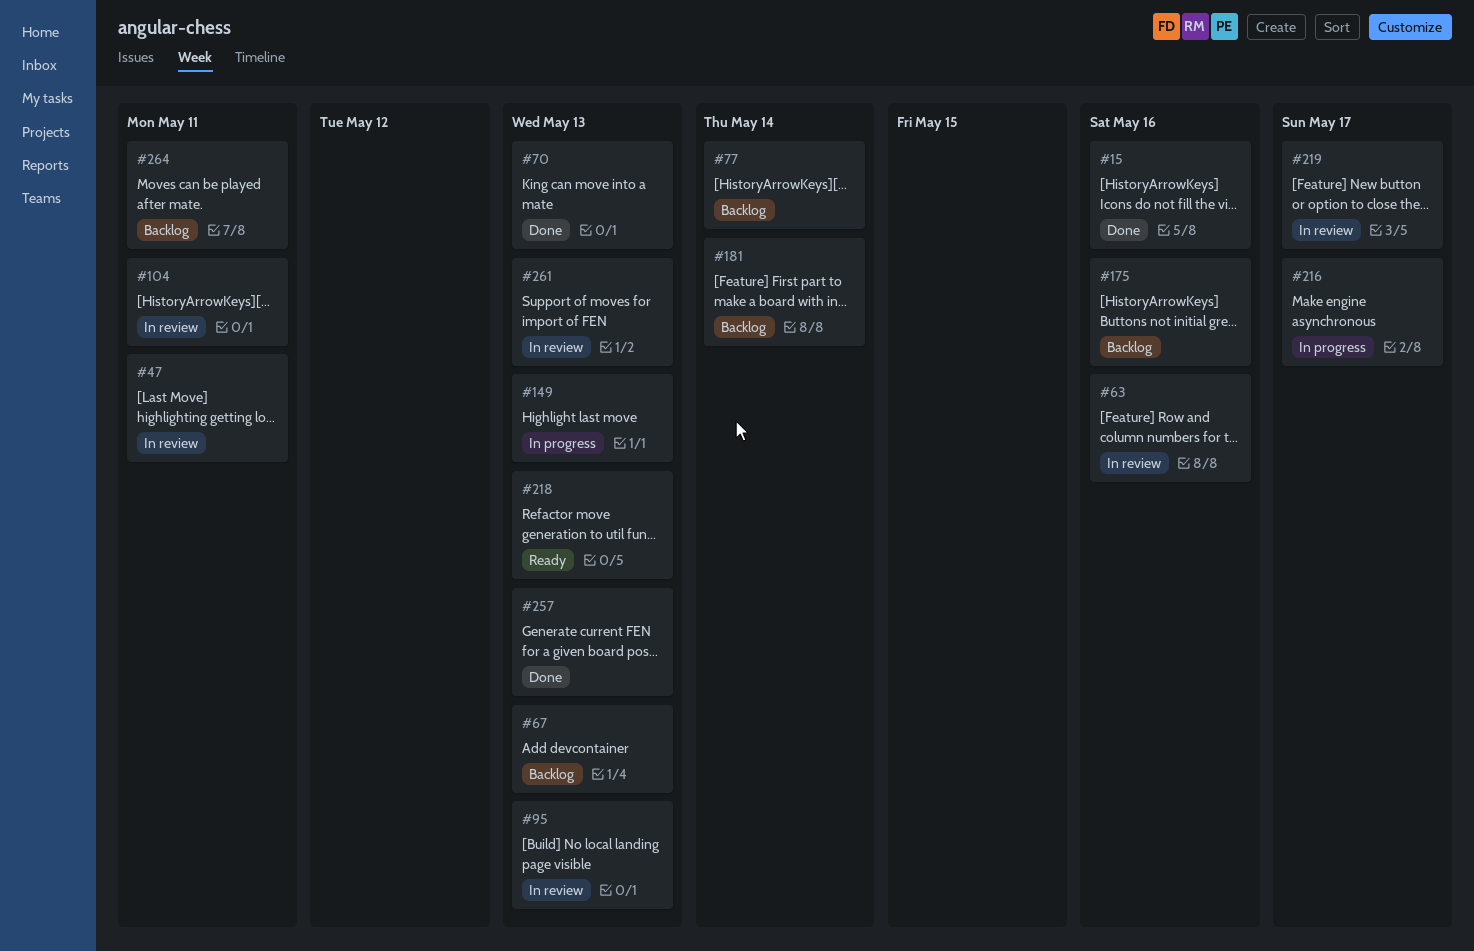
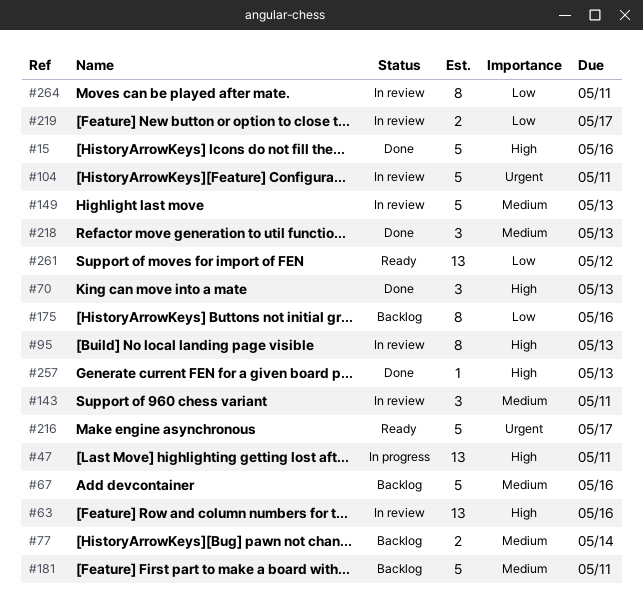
#47, status: In review -> In progress
#67, due: May 13 -> May 16
#143: none -> present
#149, status: In progress -> In review
#181, due: May 14 -> May 11
#216, status: In progress -> Ready
#218, status: Ready -> Done
#261, status: In review -> Ready
#261, due: May 13 -> May 12
#264, status: Backlog -> In review

